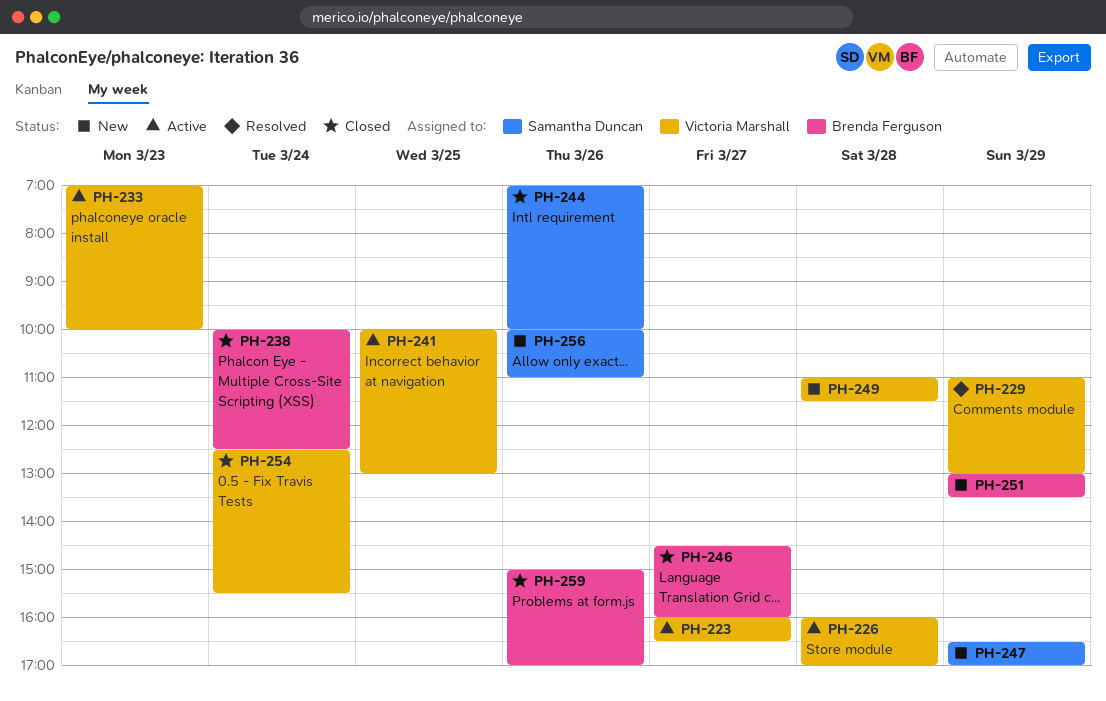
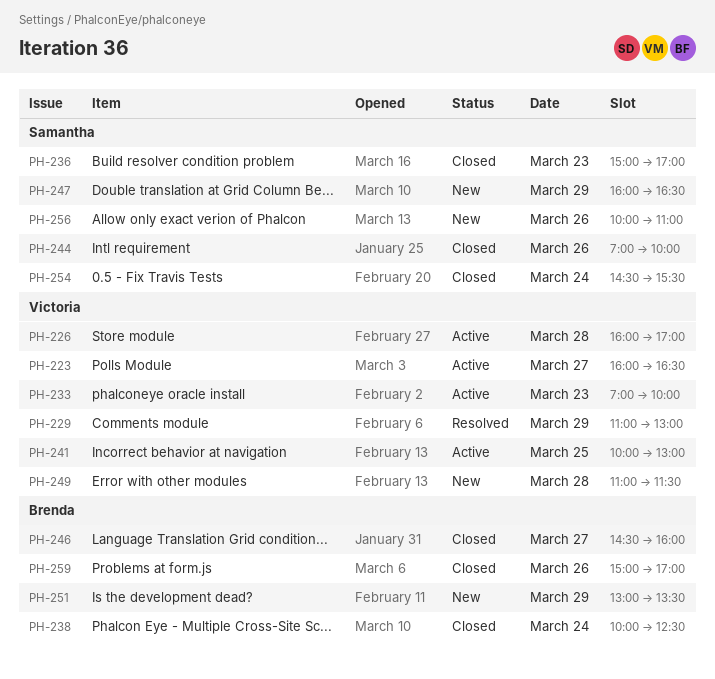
PH-236: none -> present
PH-247, begins: 16:30 -> 16:00
PH-247, ends: 17:00 -> 16:30
PH-254, owner: Victoria Marshall -> Samantha Duncan
PH-254, begins: 12:30 -> 14:30

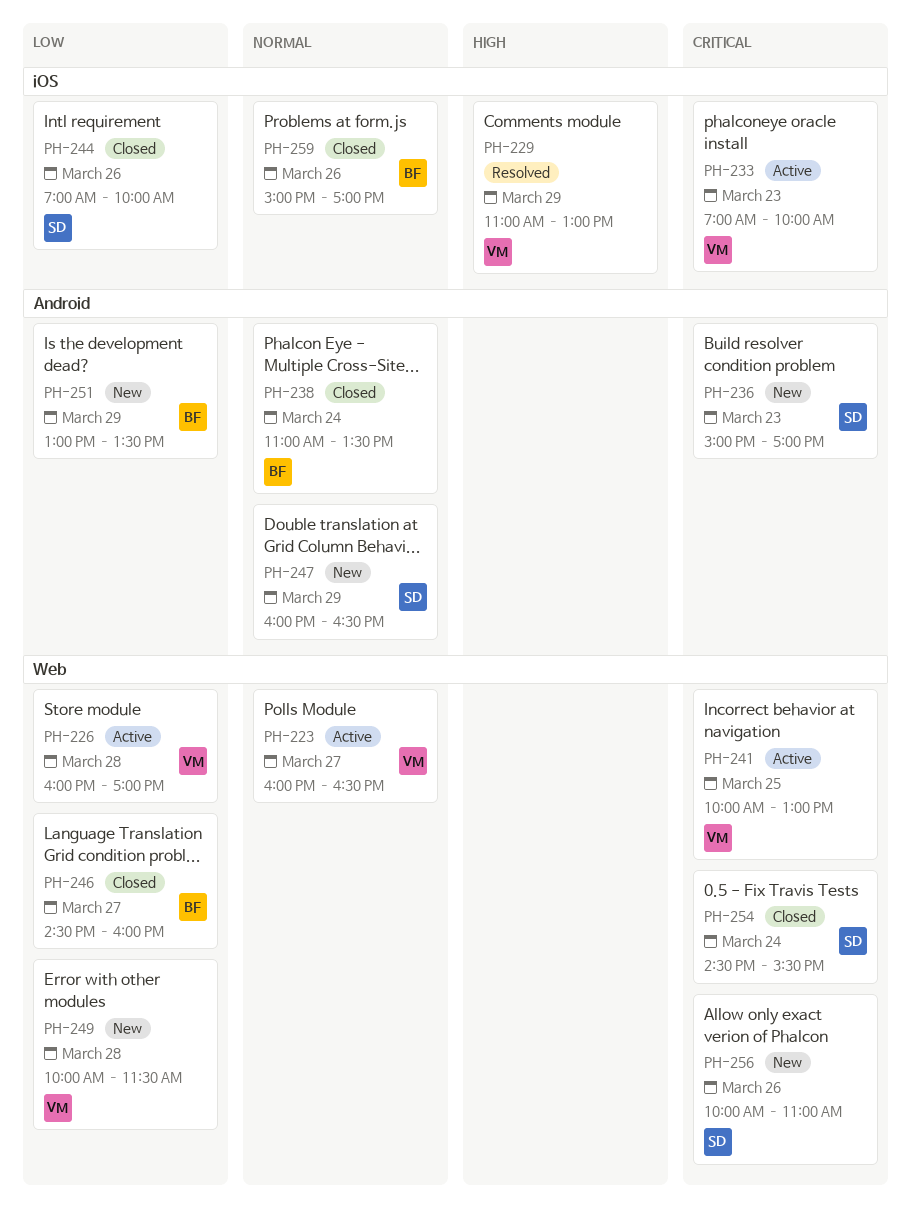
PH-236, status: Closed -> New
PH-238, begins: 10:00 -> 11:00
PH-238, ends: 12:30 -> 13:30
PH-249, begins: 11:00 -> 10:00

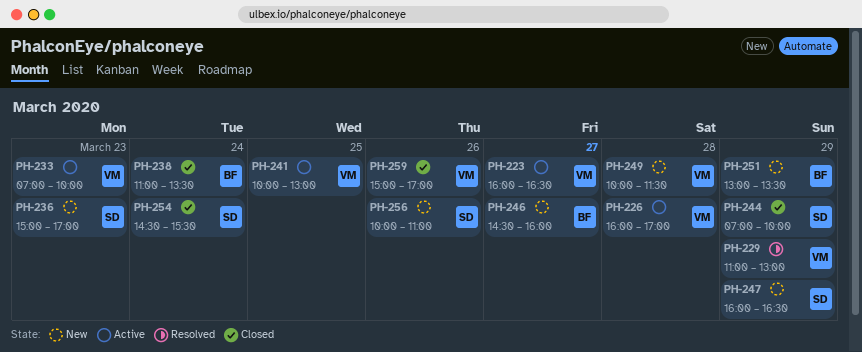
PH-244, day: Mar 26 -> Mar 29
PH-246, status: Closed -> New
PH-259, owner: BF -> VM

